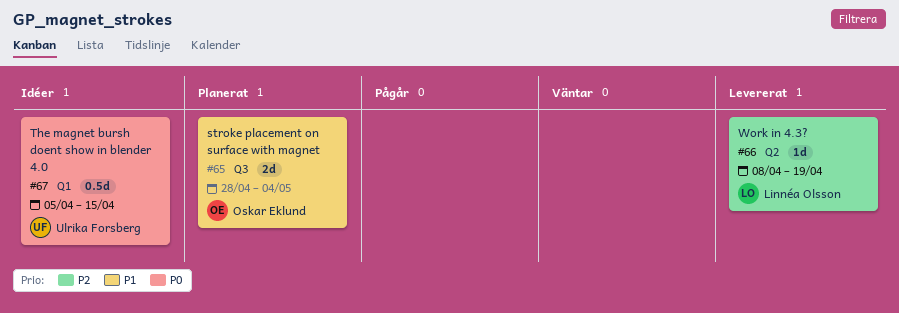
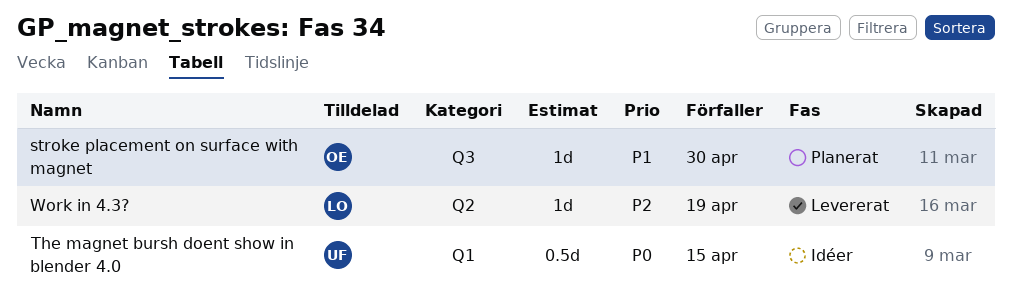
stroke placement on surface with magnet, estimate: 2d -> 1d
stroke placement on surface with magnet, due: May 4 -> Apr 30

